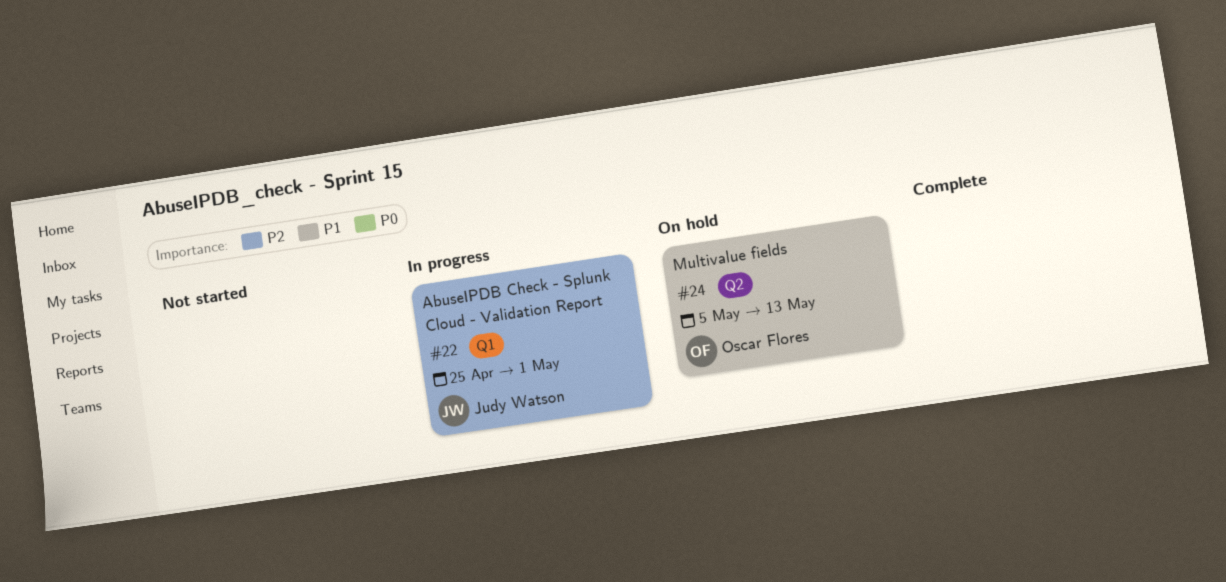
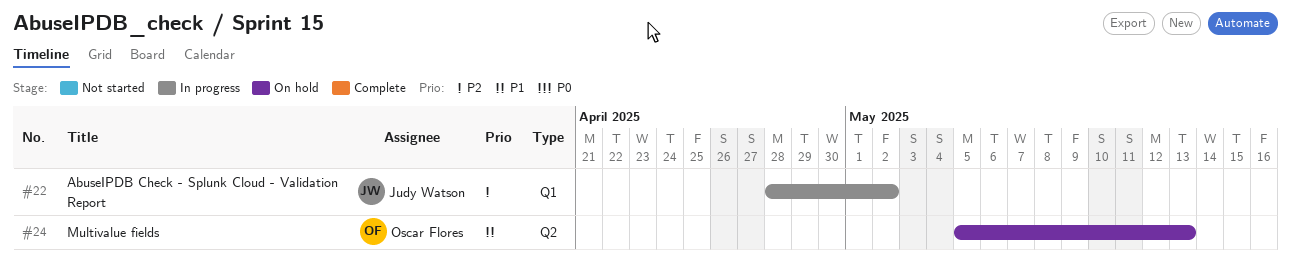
#22, start: Apr 25 -> Apr 28
#22, due: May 1 -> May 2

